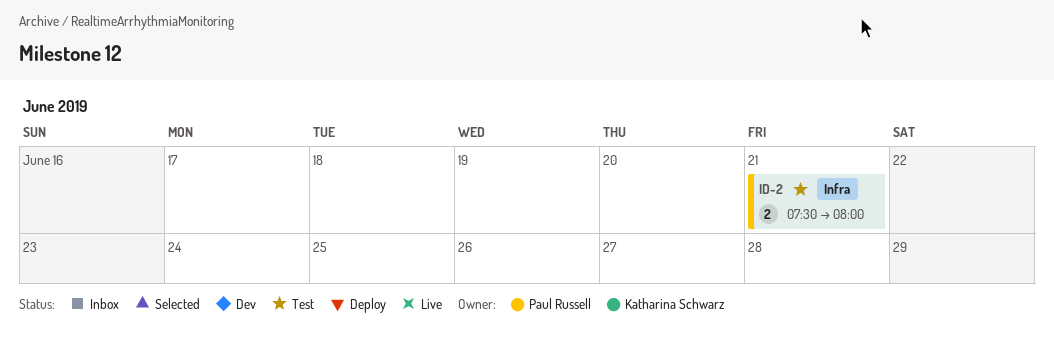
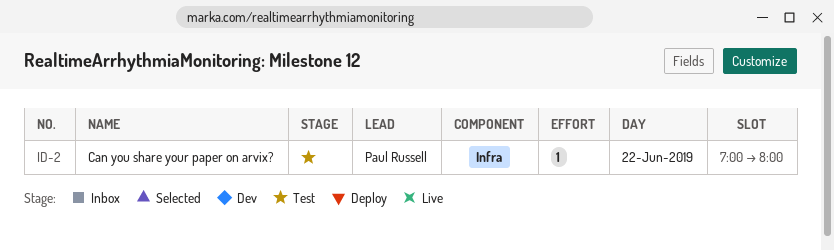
ID-2, estimate: 2 -> 1
ID-2, day: Jun 21 -> Jun 22
ID-2, begins: 07:30 -> 07:00

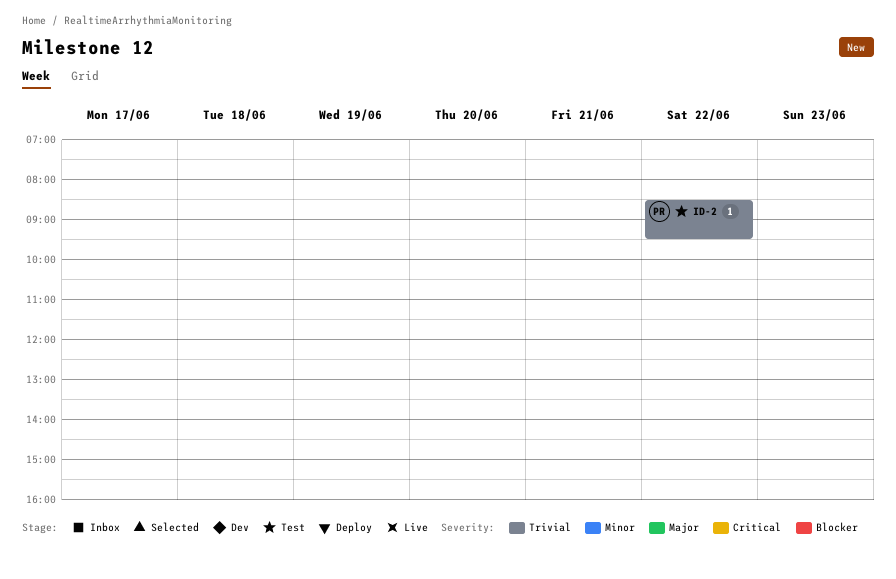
ID-2, begins: 07:00 -> 08:30
ID-2, ends: 08:00 -> 09:30

